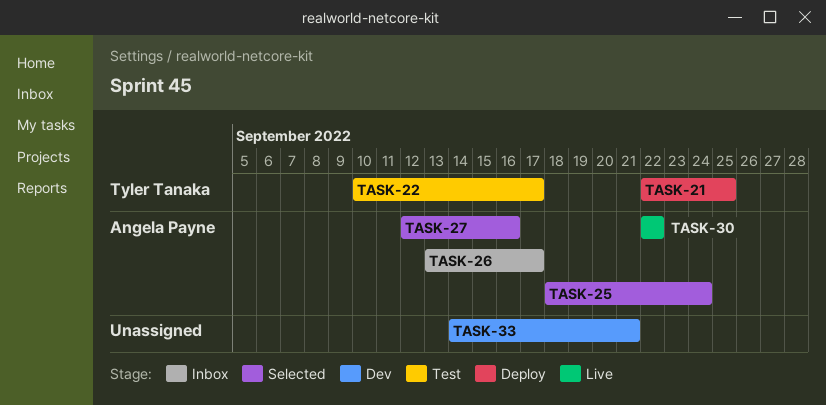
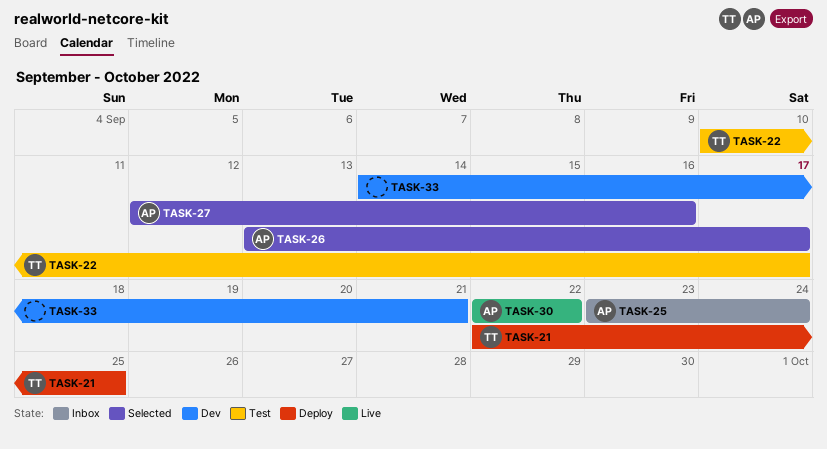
TASK-25, status: Selected -> Inbox
TASK-25, start: Sep 18 -> Sep 23
TASK-26, status: Inbox -> Selected

